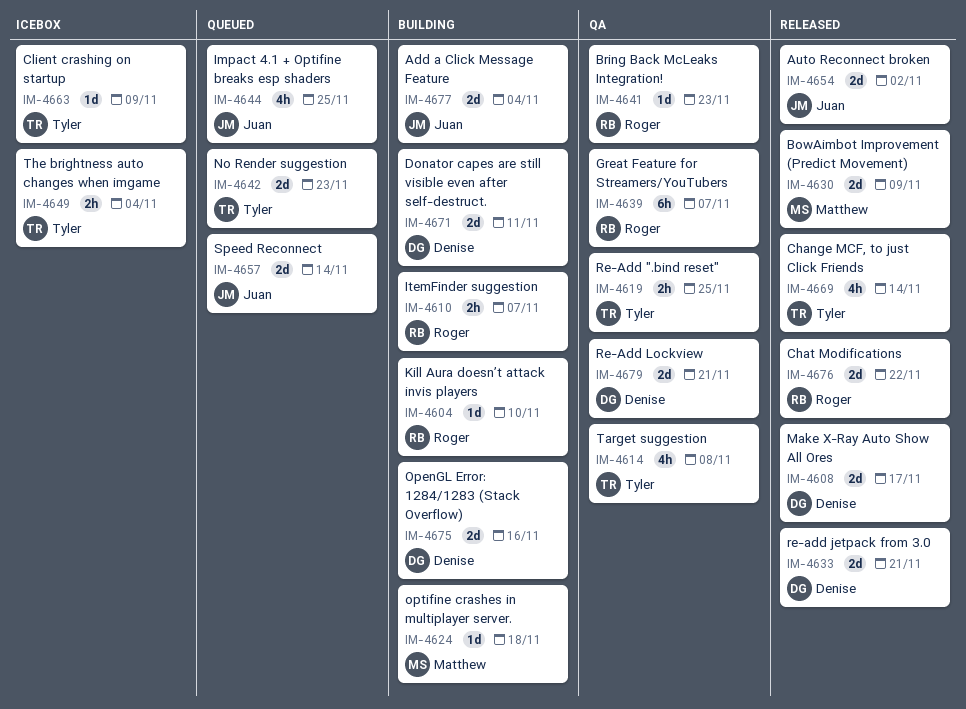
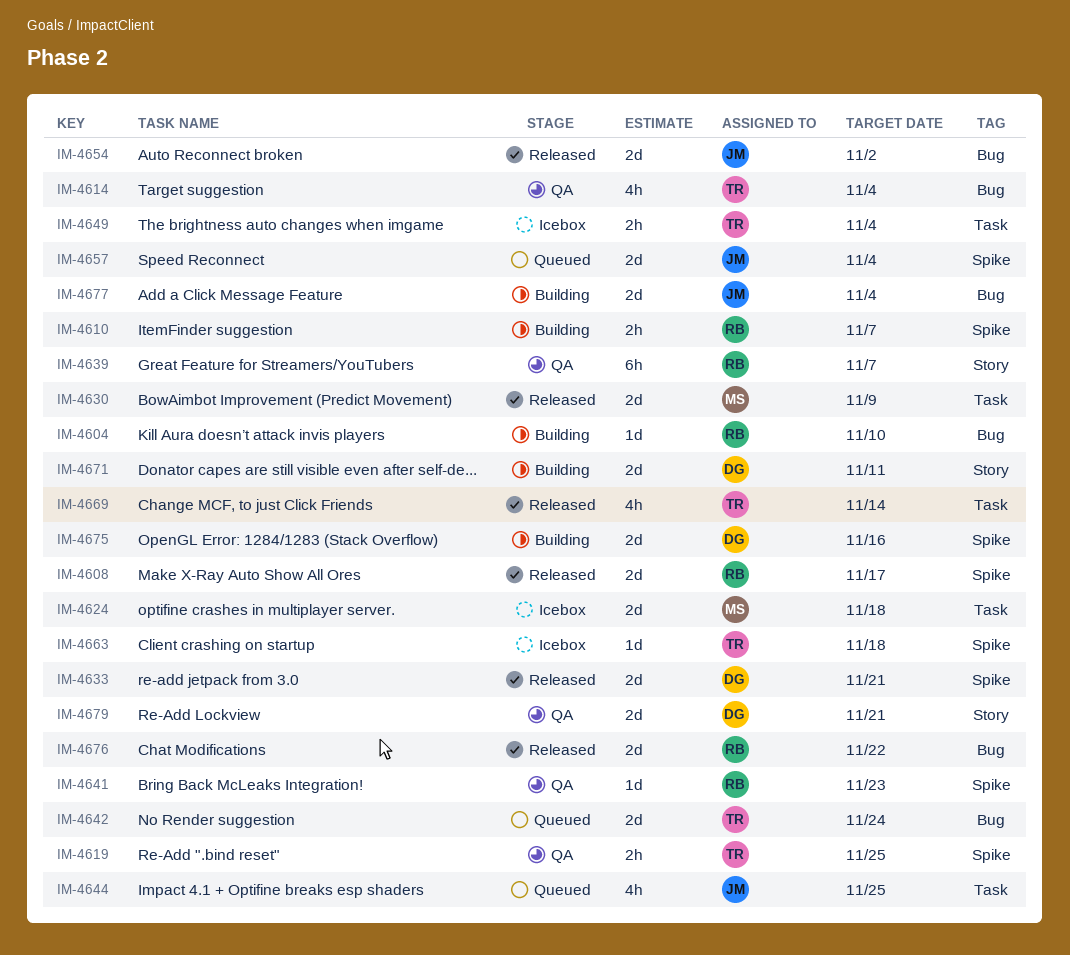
IM-4608, owner: Denise -> Roger
IM-4614, due: Nov 8 -> Nov 4
IM-4624, status: Building -> Icebox
IM-4624, estimate: 1d -> 2d
IM-4642, due: Nov 23 -> Nov 24
IM-4657, due: Nov 14 -> Nov 4
IM-4663, due: Nov 9 -> Nov 18

